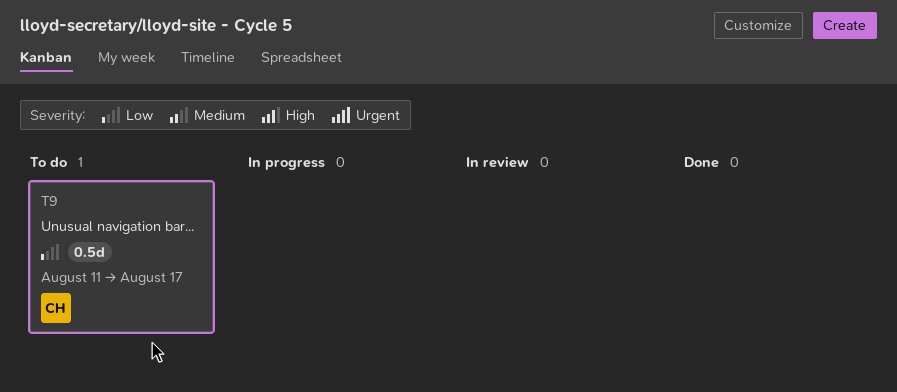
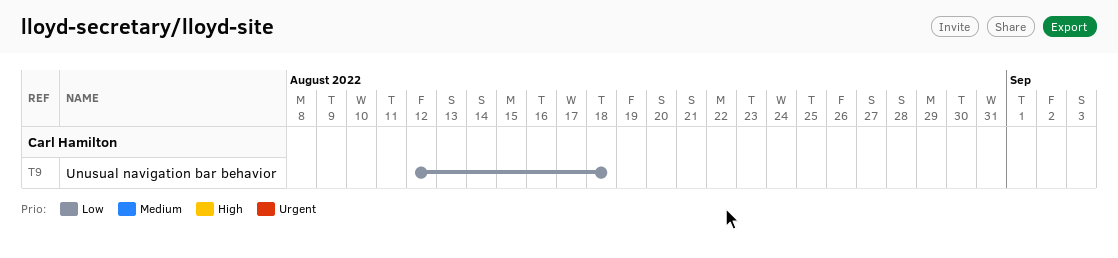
T9, start: Aug 11 -> Aug 12
T9, due: Aug 17 -> Aug 18

